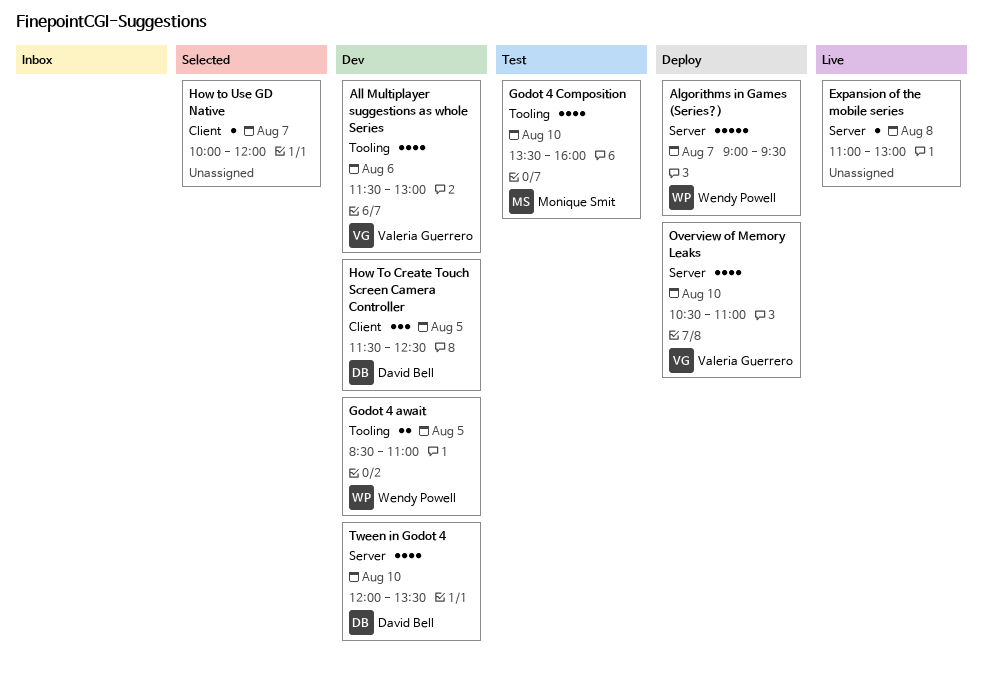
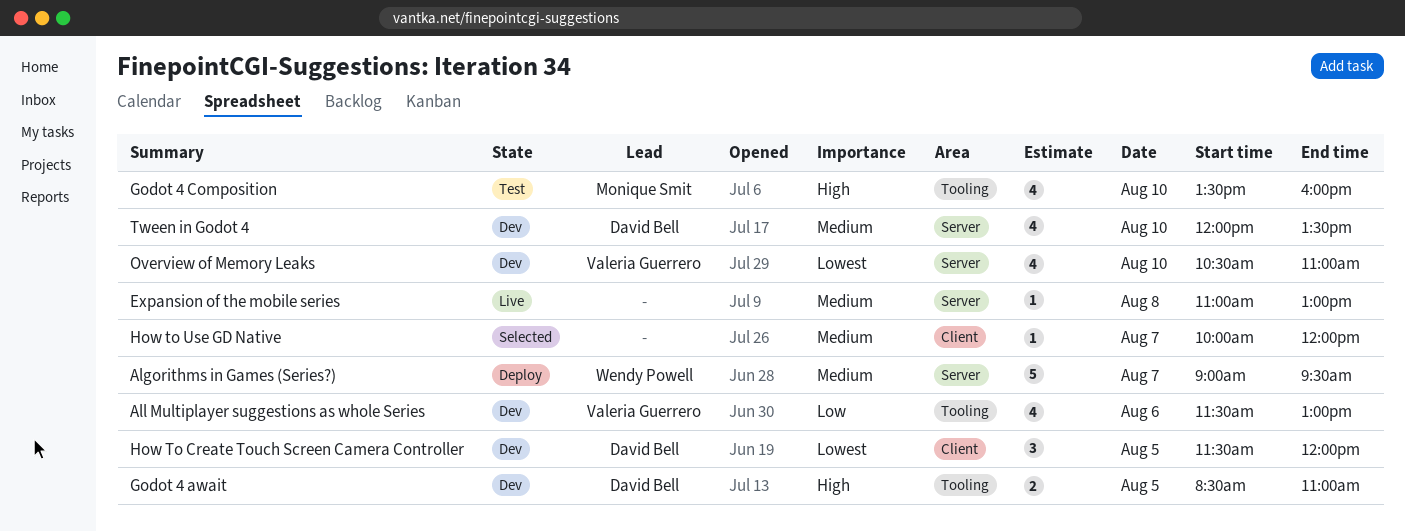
Godot 4 await, owner: Wendy Powell -> David Bell
How To Create Touch Screen Camera Controller, ends: 12:30 -> 12:00
Overview of Memory Leaks, status: Deploy -> Dev

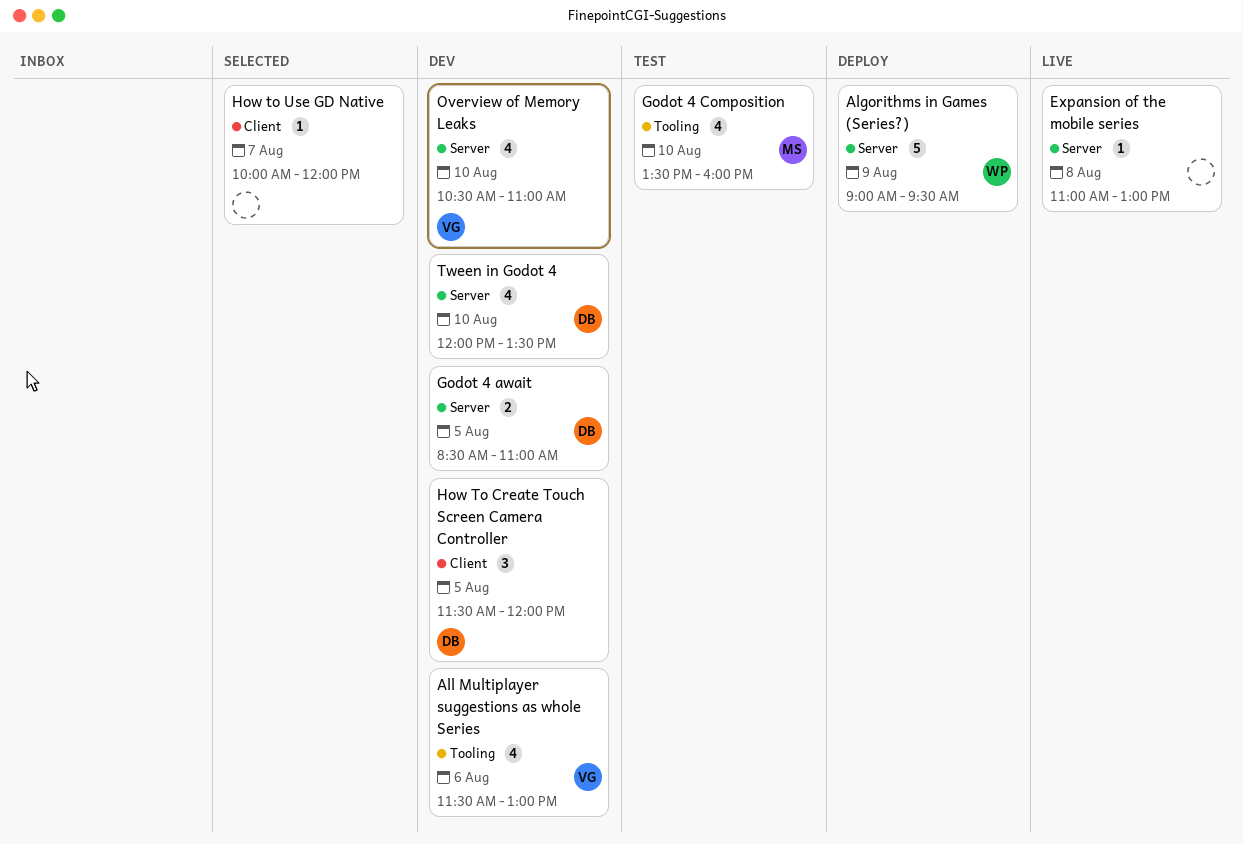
Algorithms in Games (Series?), day: Aug 7 -> Aug 9
Godot 4 await, label: Tooling -> Server

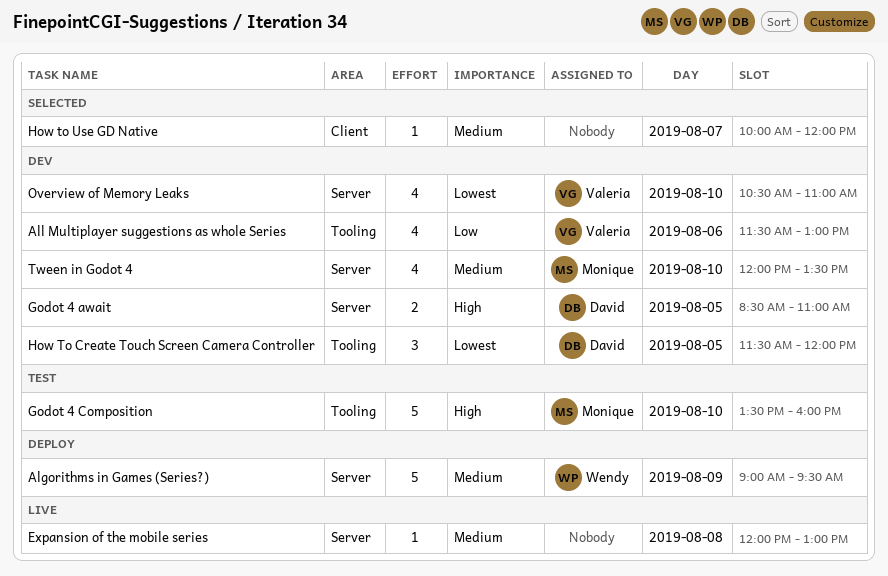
Expansion of the mobile series, begins: 11:00 -> 12:00
Godot 4 Composition, estimate: 4 -> 5
How To Create Touch Screen Camera Controller, label: Client -> Tooling
Tween in Godot 4, owner: David -> Monique

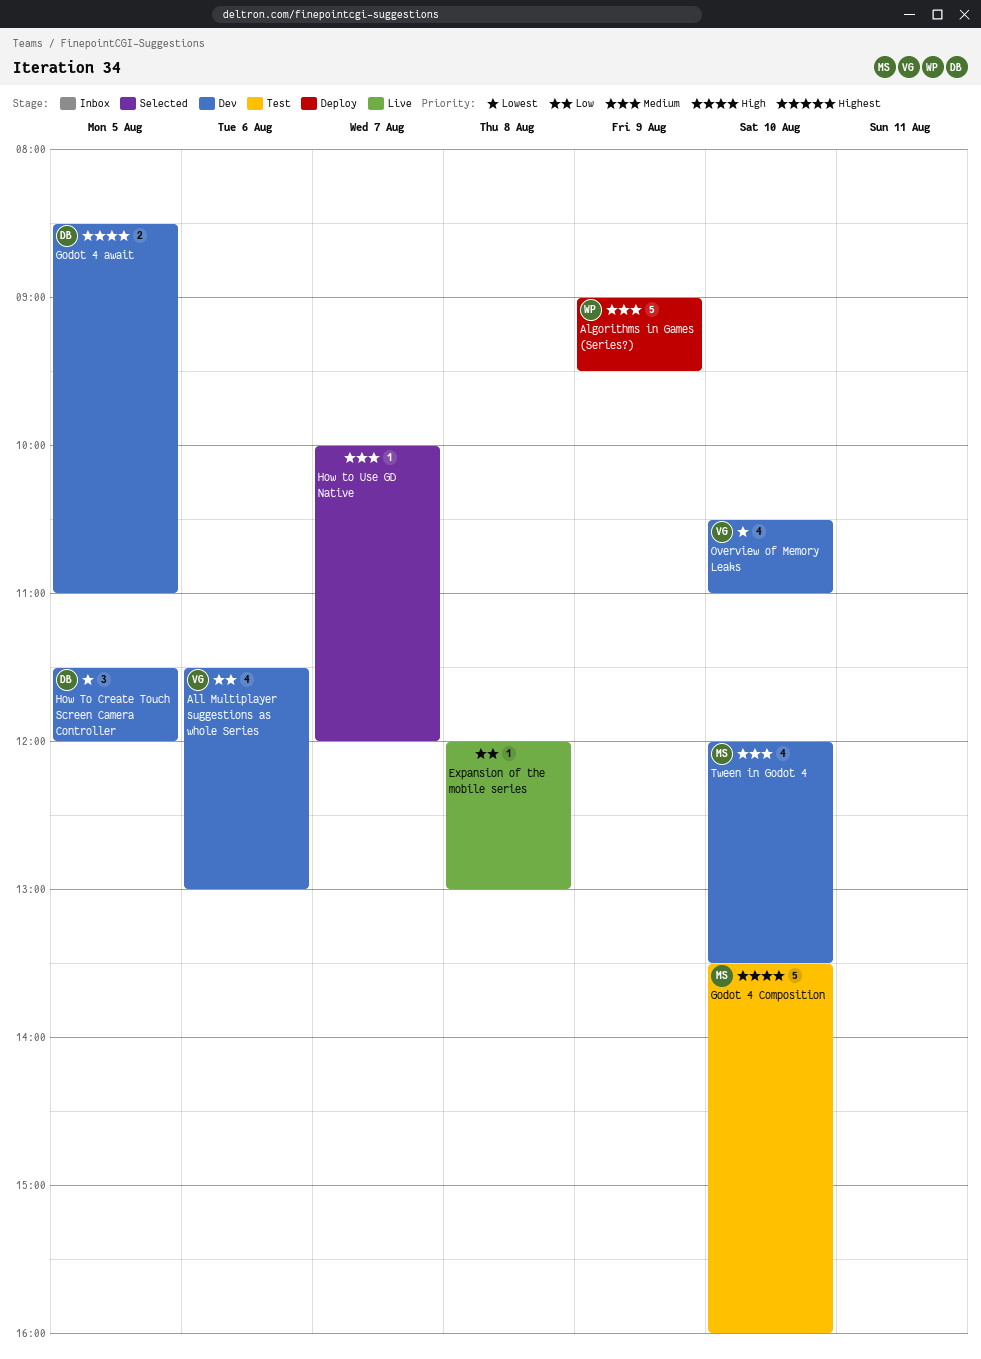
Expansion of the mobile series, priority: Medium -> Low

